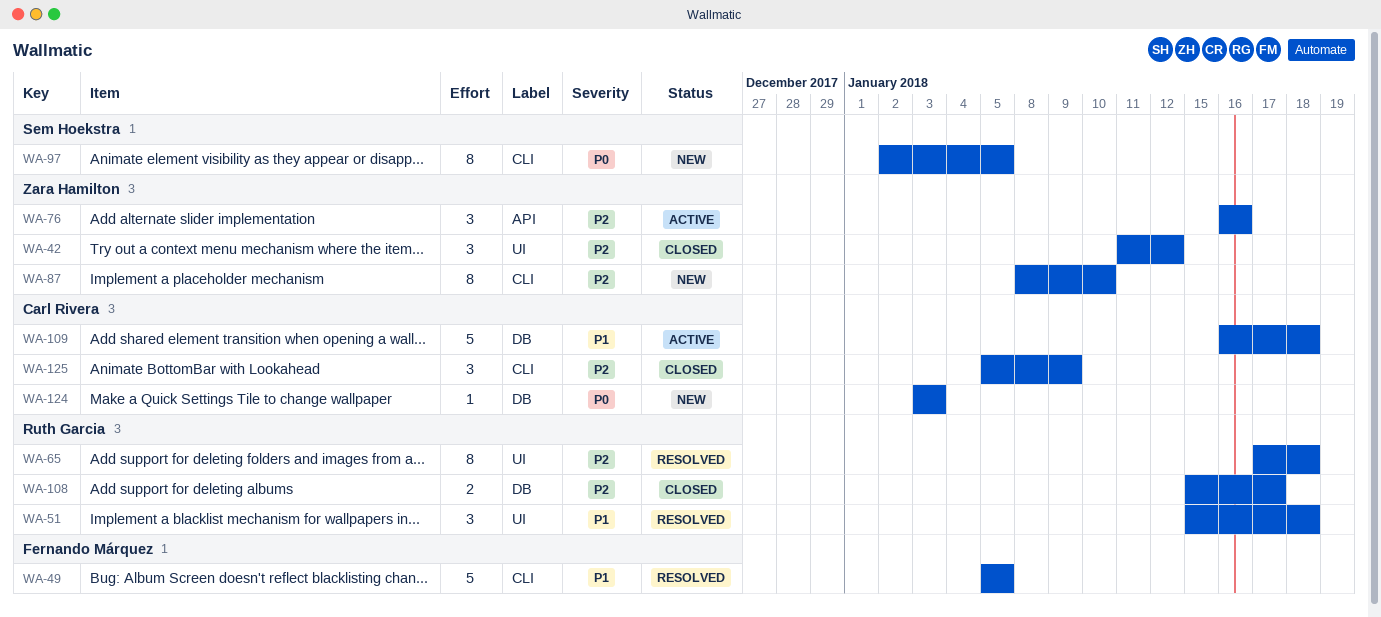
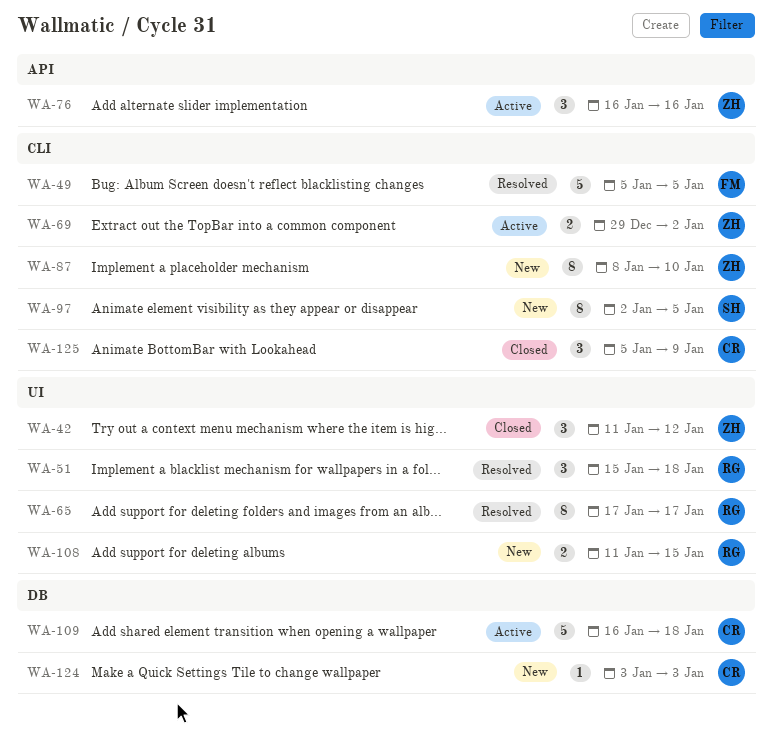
WA-65, due: Jan 18 -> Jan 17
WA-69: none -> present
WA-108, status: Closed -> New
WA-108, label: DB -> UI
WA-108, start: Jan 15 -> Jan 11
WA-108, due: Jan 17 -> Jan 15

